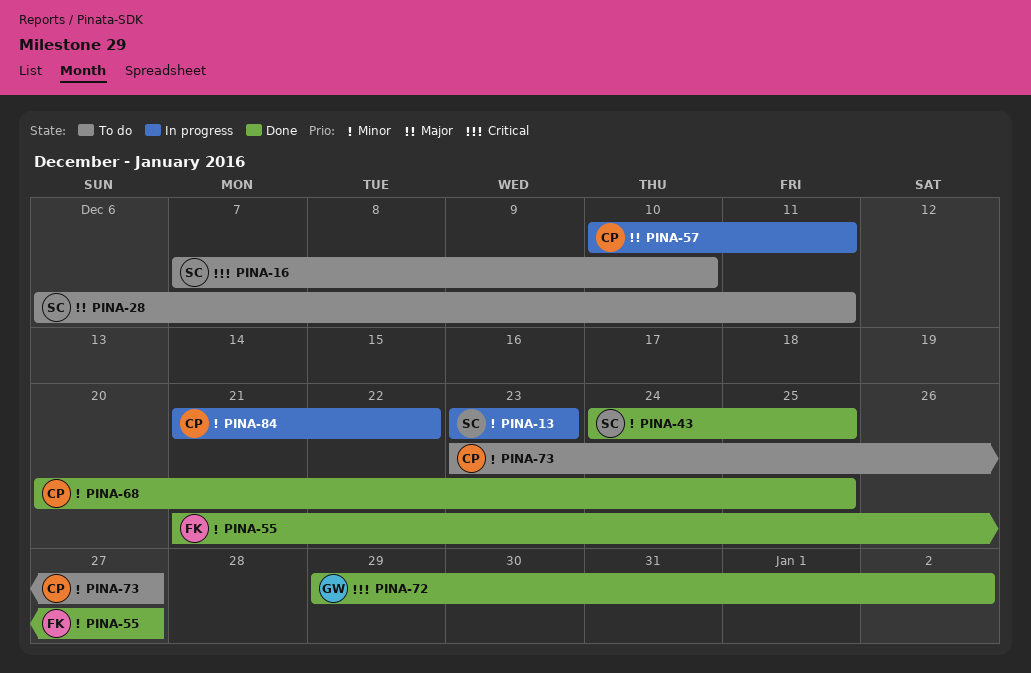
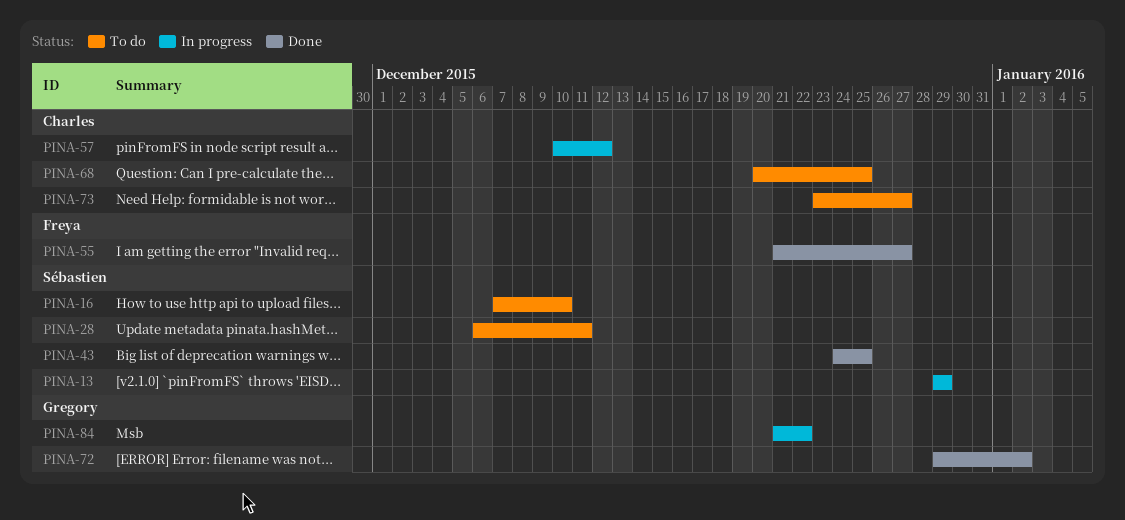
PINA-13, start: Dec 23 -> Dec 29
PINA-13, due: Dec 23 -> Dec 29
PINA-57, due: Dec 11 -> Dec 12
PINA-68, status: Done -> To do
PINA-84, owner: Charles -> Gregory

